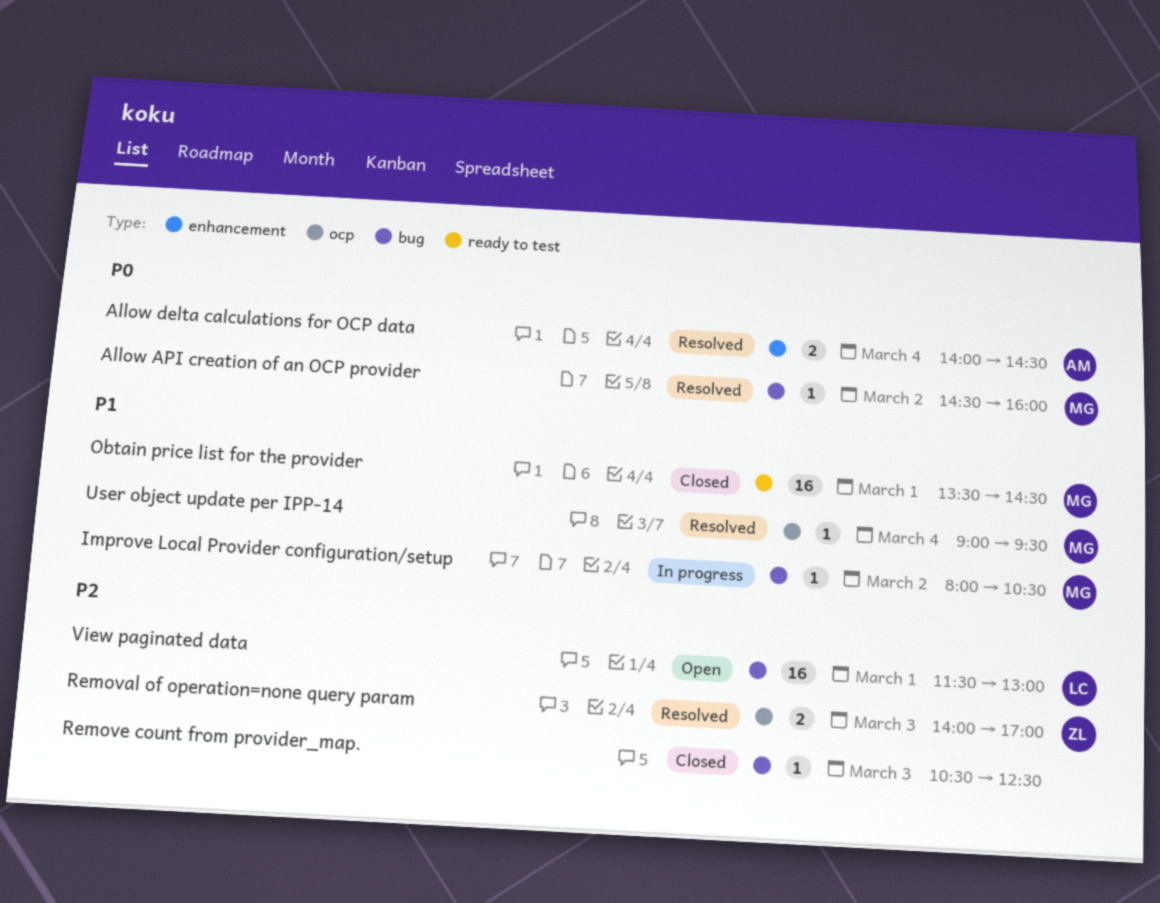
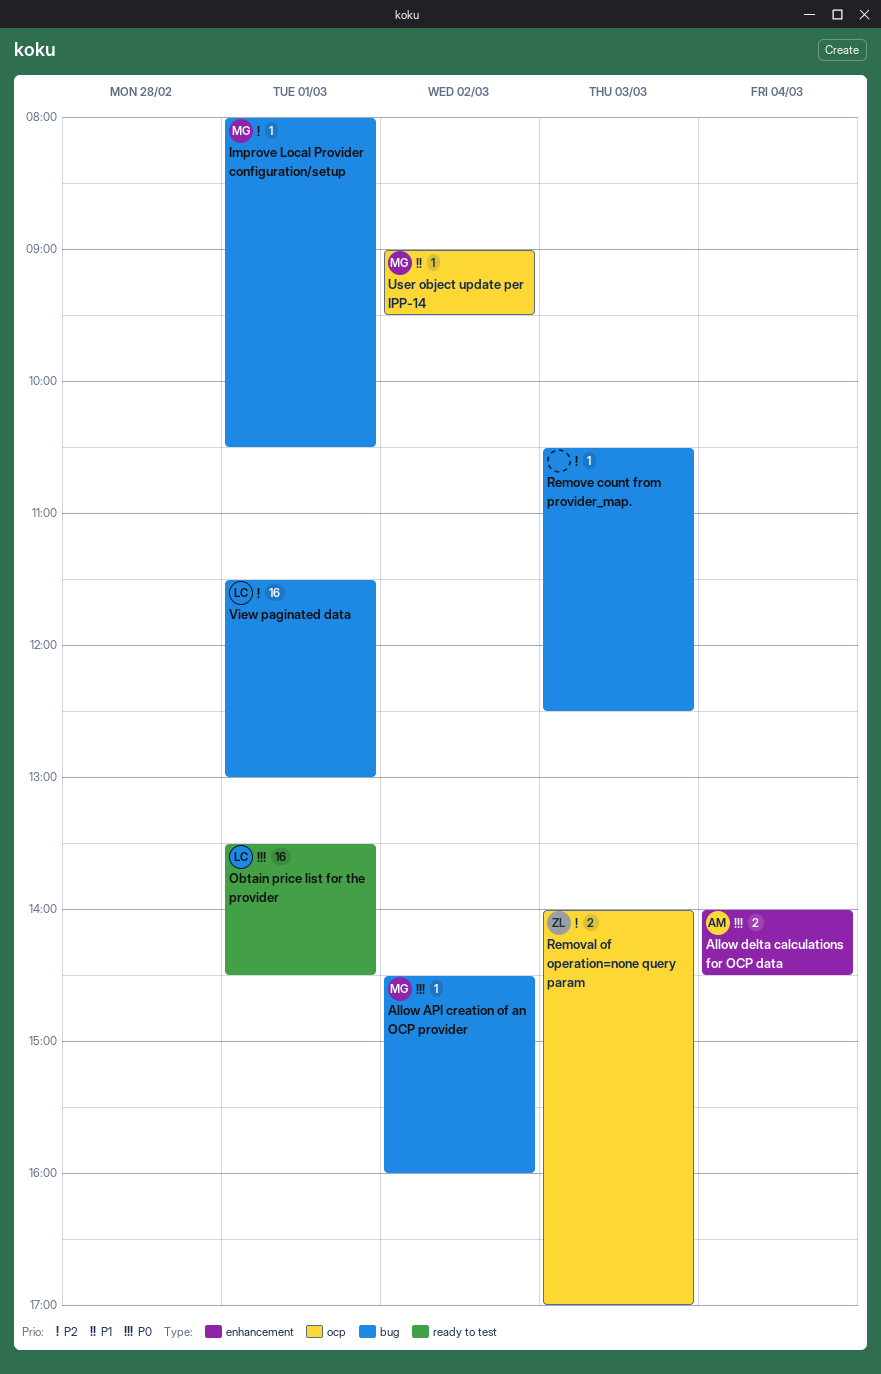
Improve Local Provider configuration/setup, priority: P1 -> P2
Improve Local Provider configuration/setup, day: Mar 2 -> Mar 1
Obtain price list for the provider, owner: MG -> LC
Obtain price list for the provider, priority: P1 -> P0
User object update per IPP-14, day: Mar 4 -> Mar 2

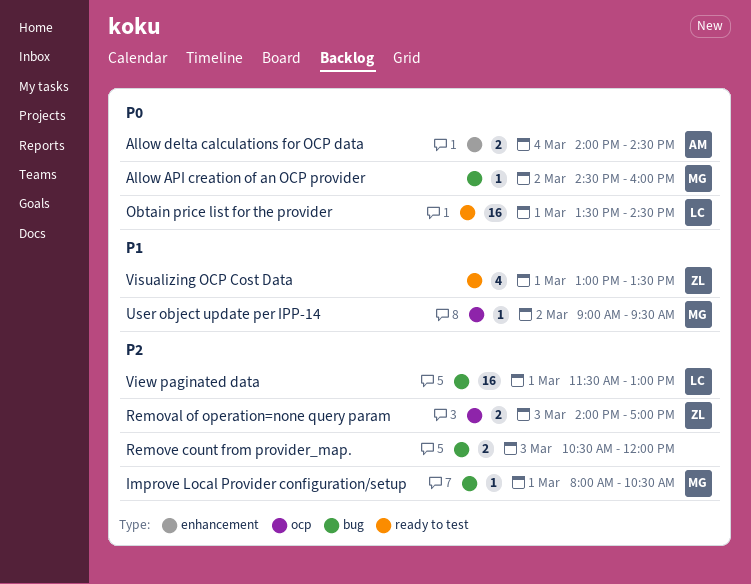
Remove count from provider_map., estimate: 1 -> 2
Remove count from provider_map., ends: 12:30 -> 12:00
Visualizing OCP Cost Data: none -> present

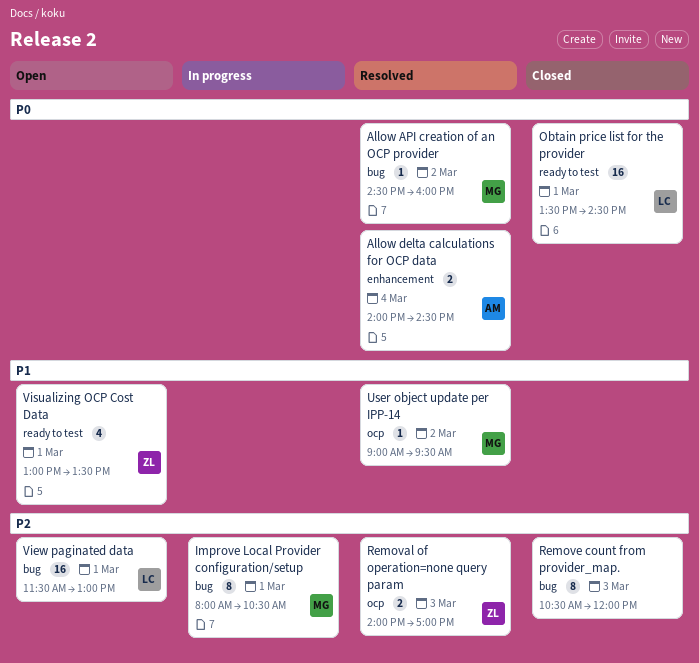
Improve Local Provider configuration/setup, estimate: 1 -> 8
Remove count from provider_map., estimate: 2 -> 8

